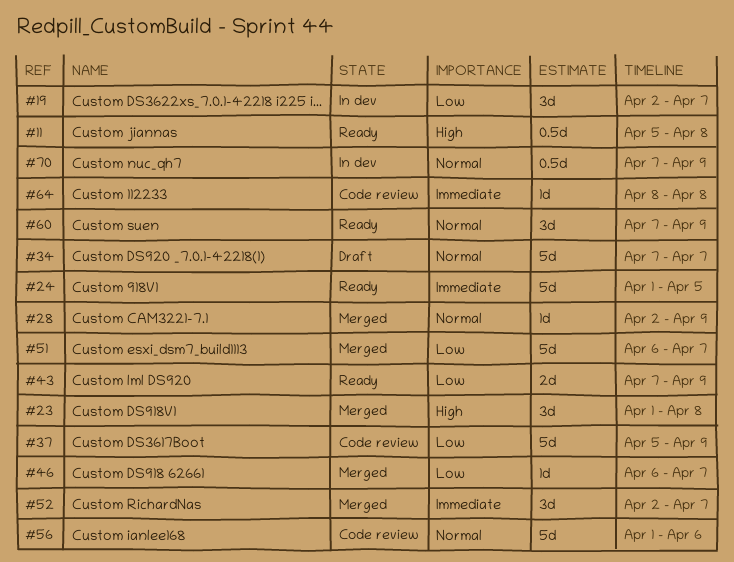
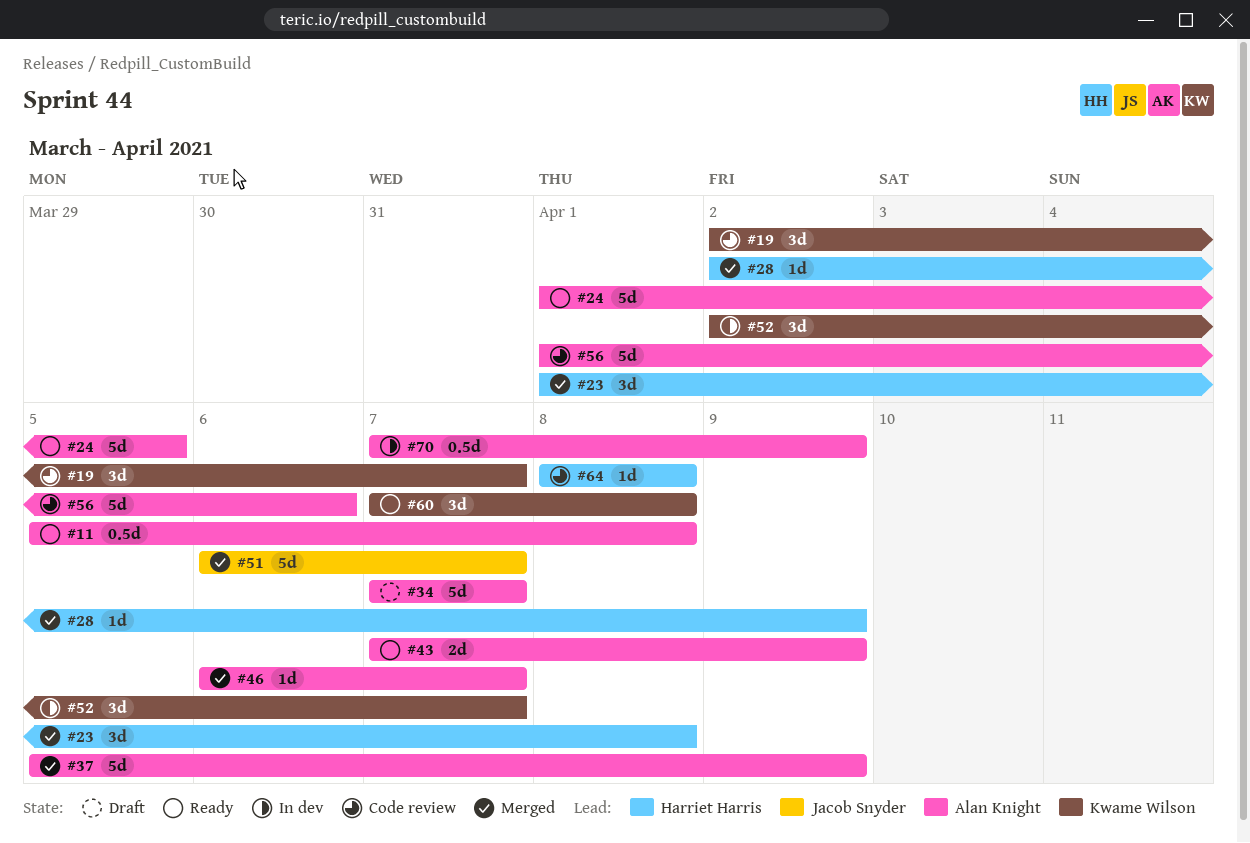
#19, status: In dev -> Code review
#37, status: Code review -> Merged
#52, status: Merged -> In dev
#60, due: Apr 9 -> Apr 8

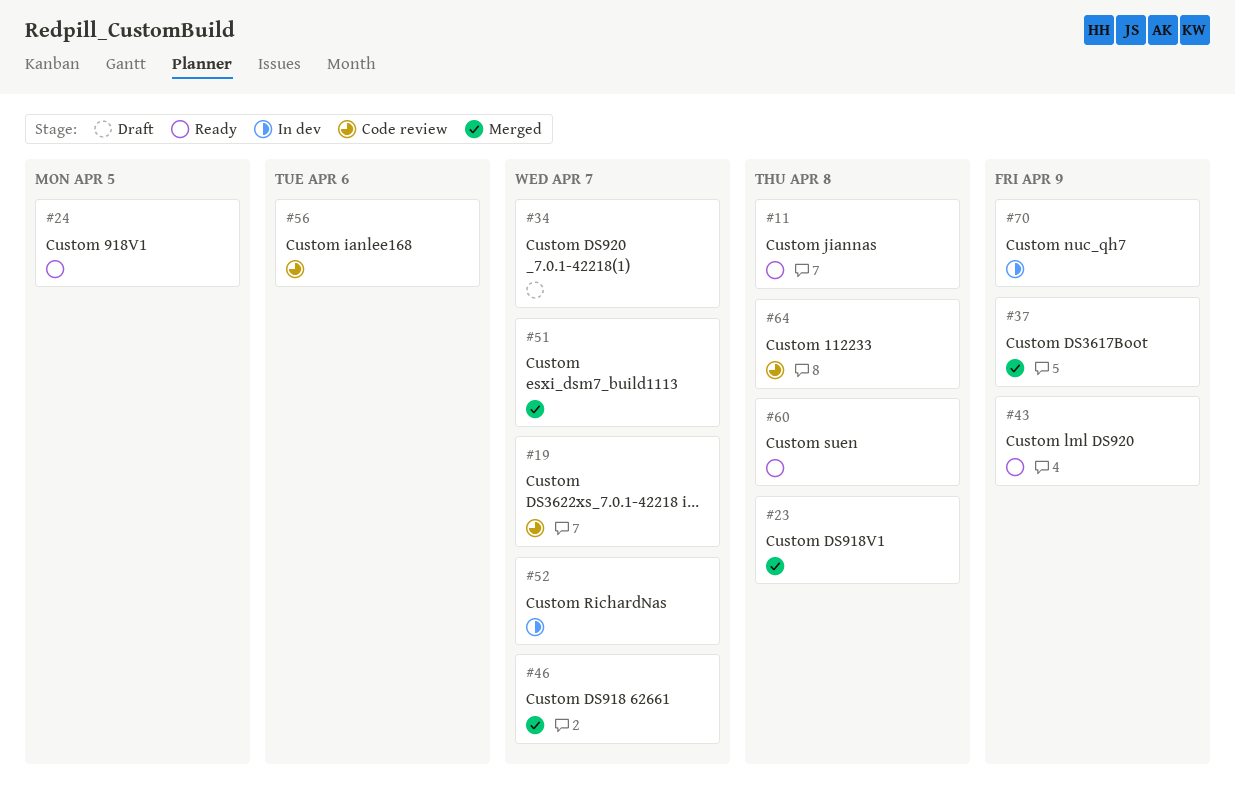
#28: present -> none

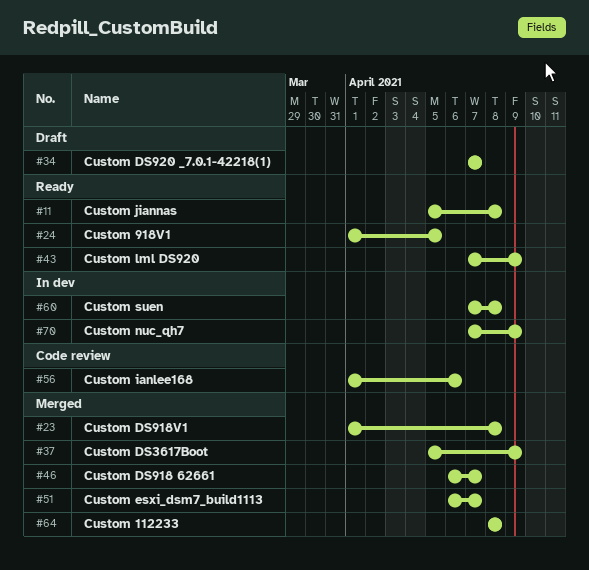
#19: present -> none
#52: present -> none
#60, status: Ready -> In dev
#64, status: Code review -> Merged

